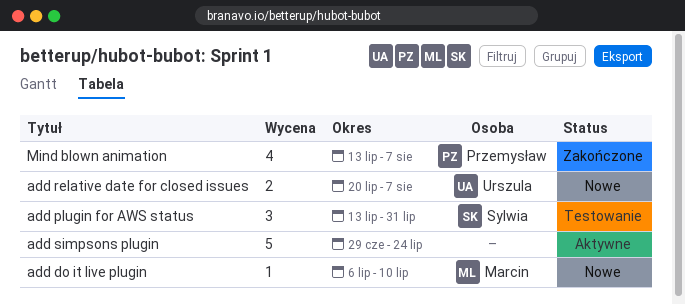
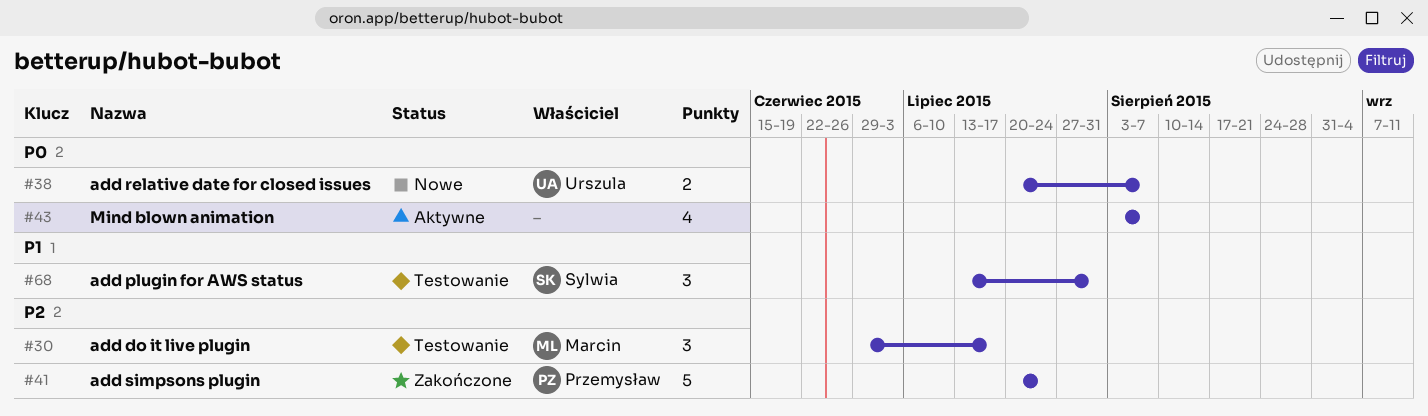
add do it live plugin, status: Nowe -> Testowanie
add do it live plugin, estimate: 1 -> 3
add do it live plugin, start: Jul 6 -> Jun 29
add do it live plugin, due: Jul 10 -> Jul 17
add simpsons plugin, status: Aktywne -> Zakończone
add simpsons plugin, owner: none -> Przemysław
add simpsons plugin, start: Jun 29 -> Jul 20
Mind blown animation, status: Zakończone -> Aktywne
Mind blown animation, owner: Przemysław -> none
Mind blown animation, start: Jul 13 -> Aug 3

